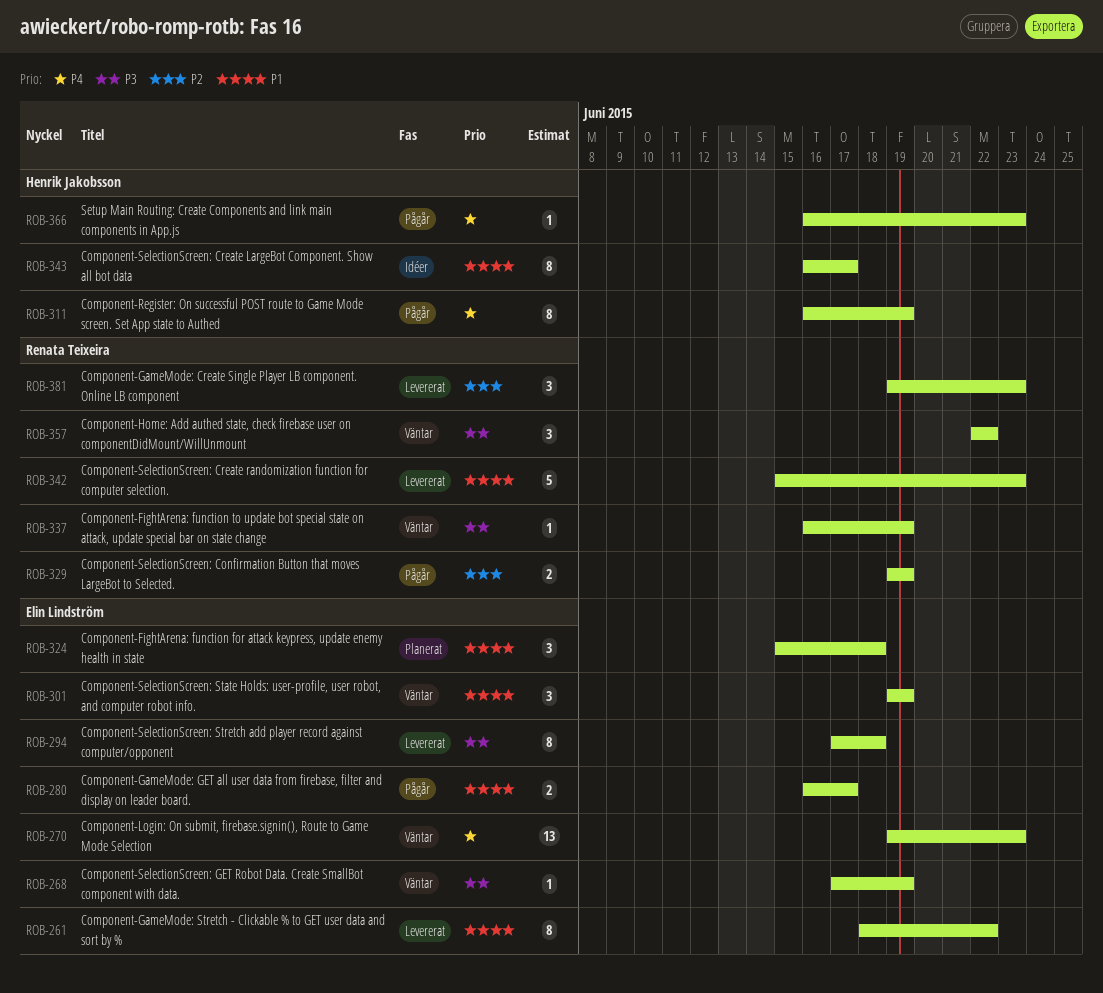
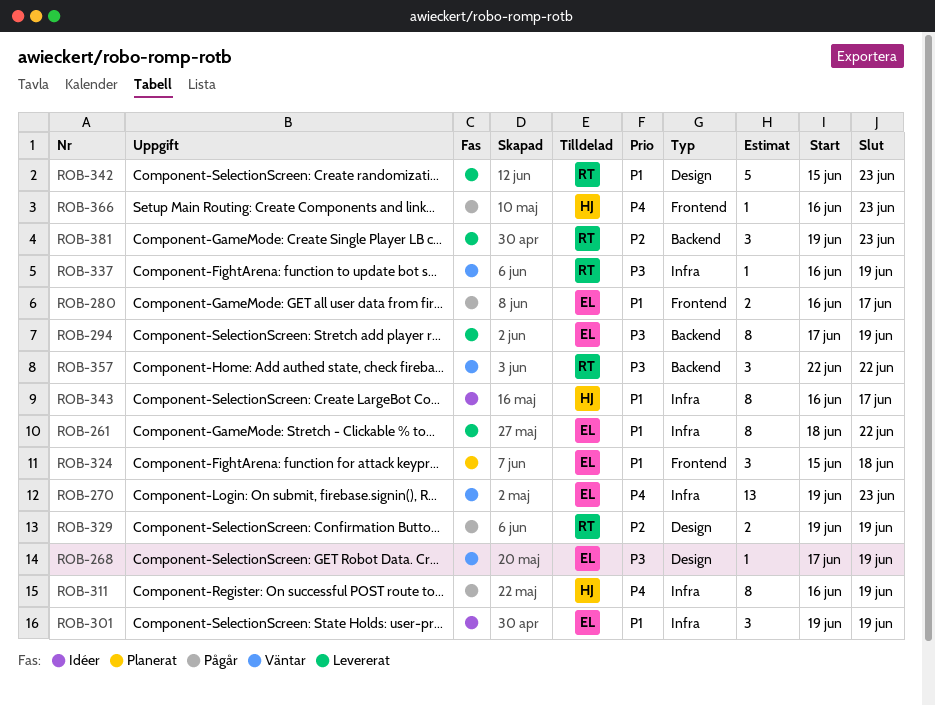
ROB-294, due: Jun 18 -> Jun 19
ROB-301, status: Väntar -> Idéer

